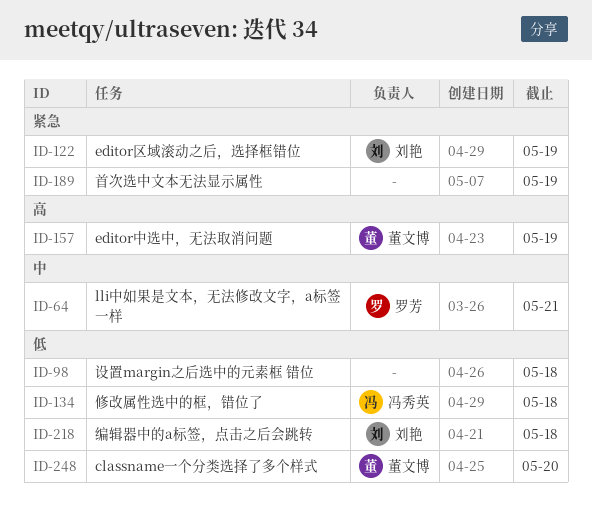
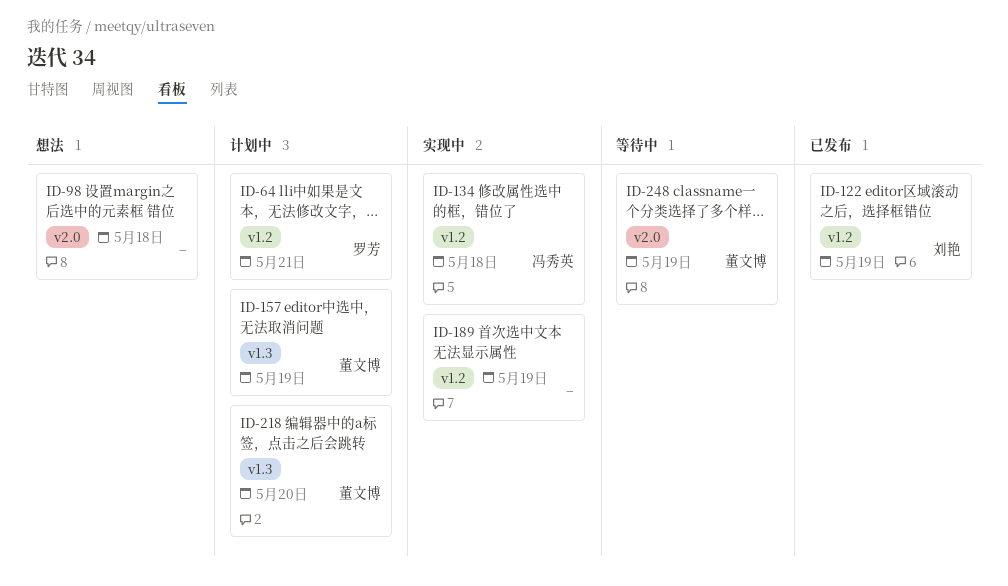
ID-218, owner: 刘艳 -> 董文博
ID-218, due: May 18 -> May 20
ID-248, due: May 20 -> May 19

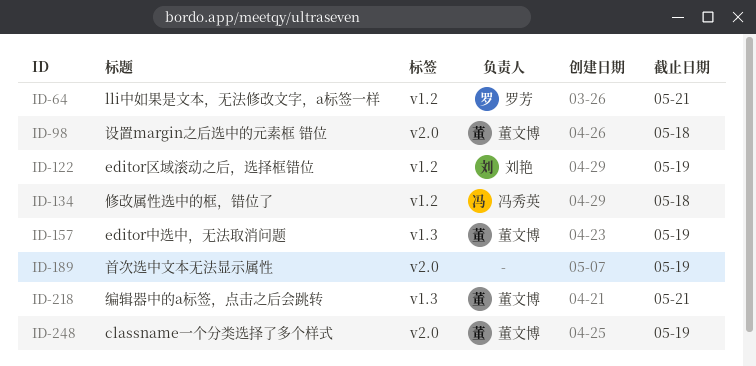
ID-98, owner: none -> 董文博
ID-189, label: v1.2 -> v2.0
ID-218, due: May 20 -> May 21

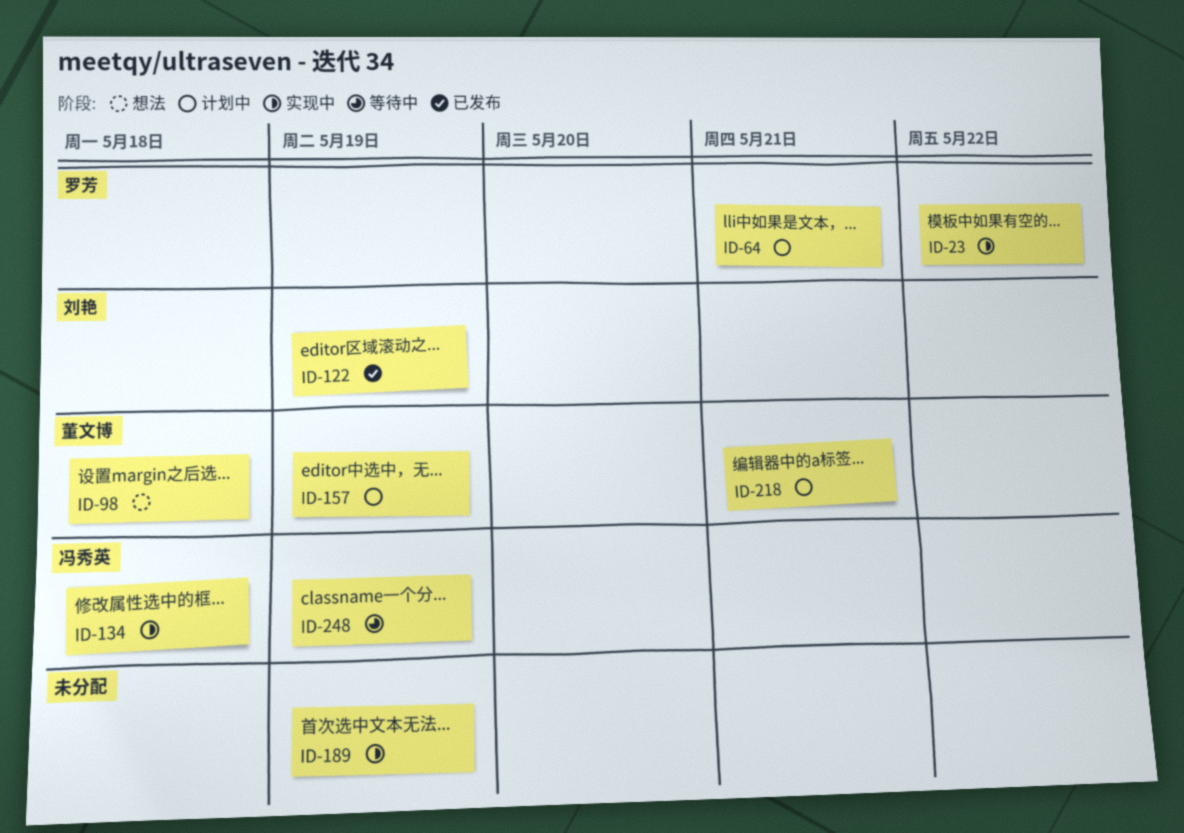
ID-23: none -> present
ID-248, owner: 董文博 -> 冯秀英

